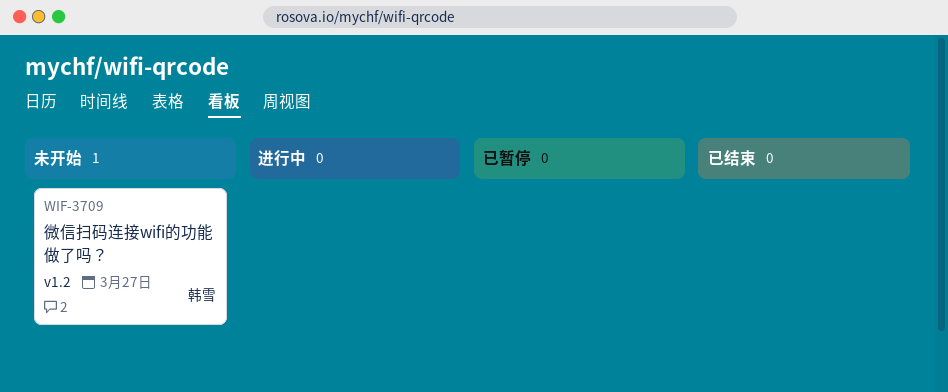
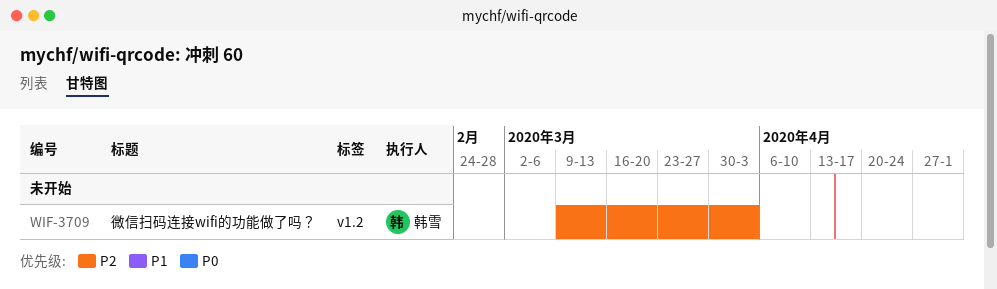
WIF-3709, due: Mar 27 -> Apr 3

